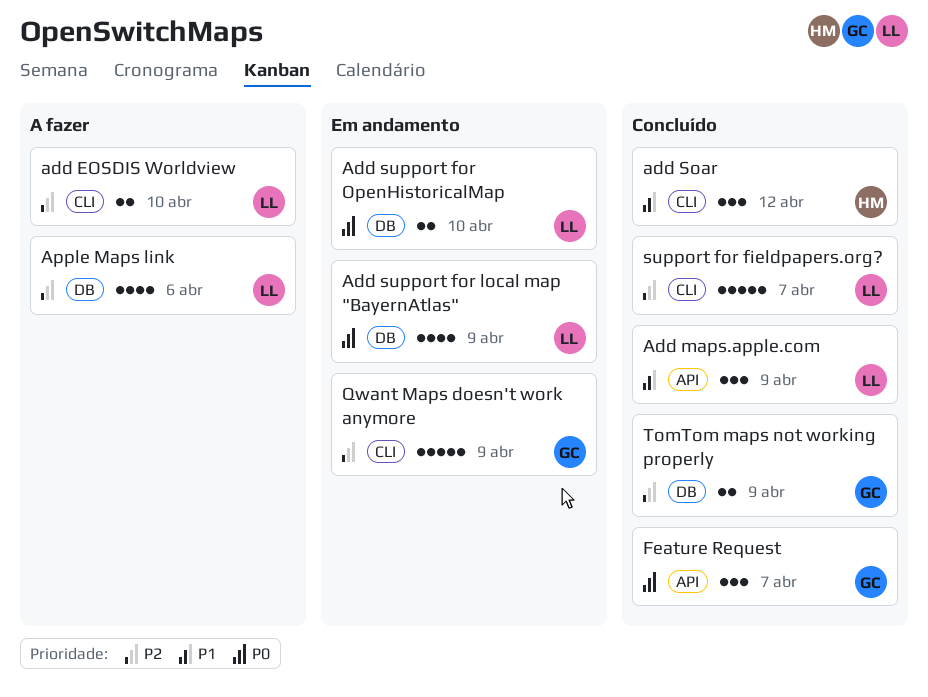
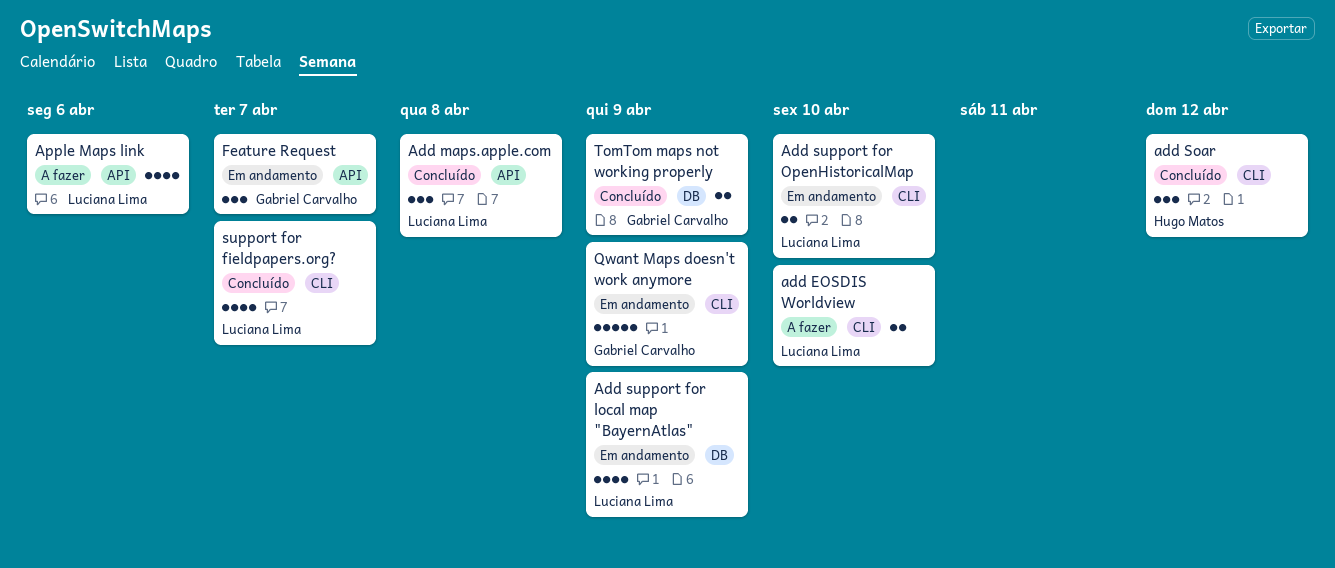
Add maps.apple.com, due: Apr 9 -> Apr 8
Add support for OpenHistoricalMap, label: DB -> CLI
Apple Maps link, label: DB -> API
Feature Request, status: Concluído -> Em andamento
support for fieldpapers.org?, estimate: 5 -> 4

